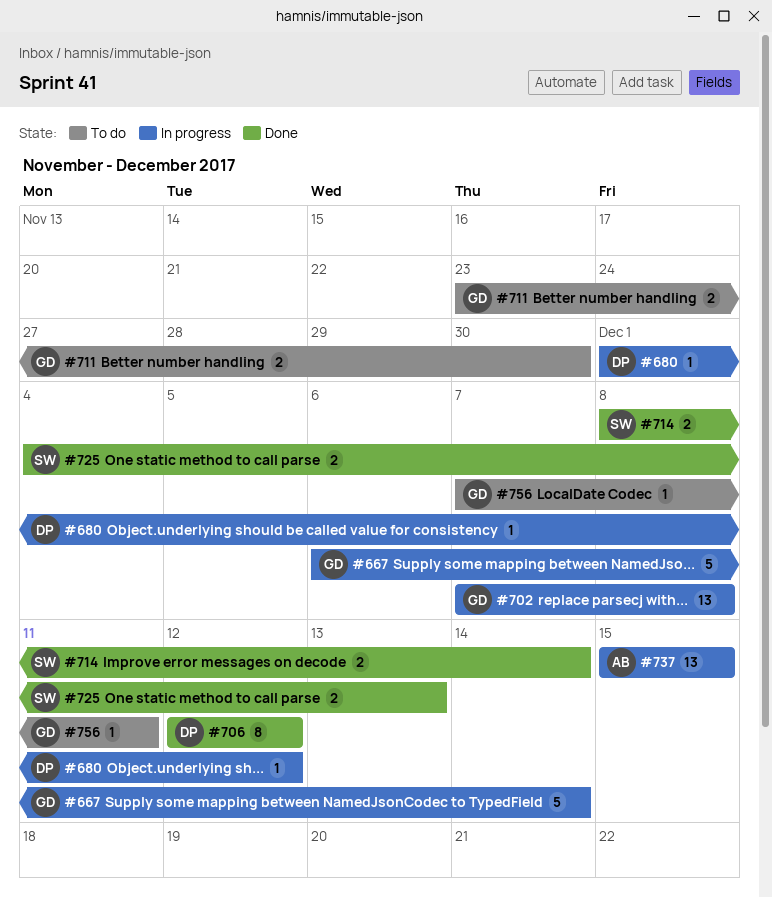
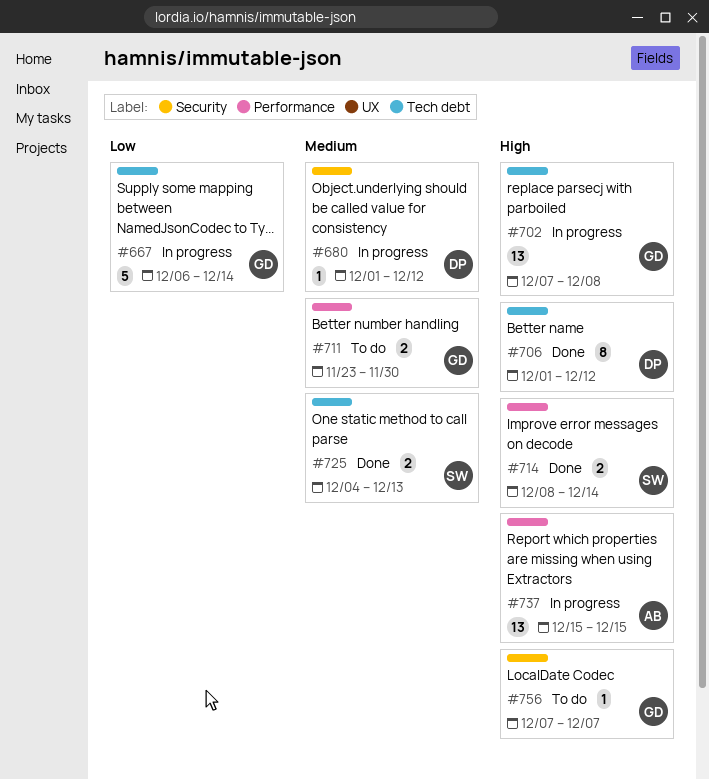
#706, start: Dec 12 -> Dec 1
#756, due: Dec 11 -> Dec 7

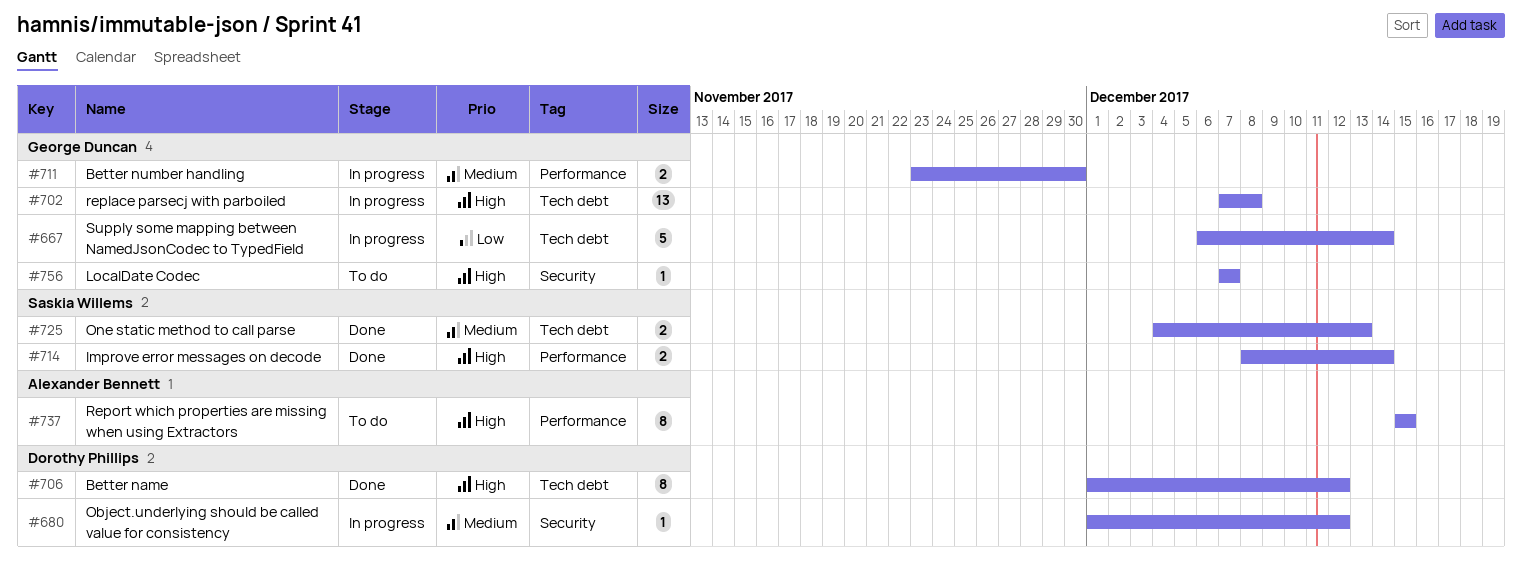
#711, status: To do -> In progress
#737, status: In progress -> To do
#737, estimate: 13 -> 8

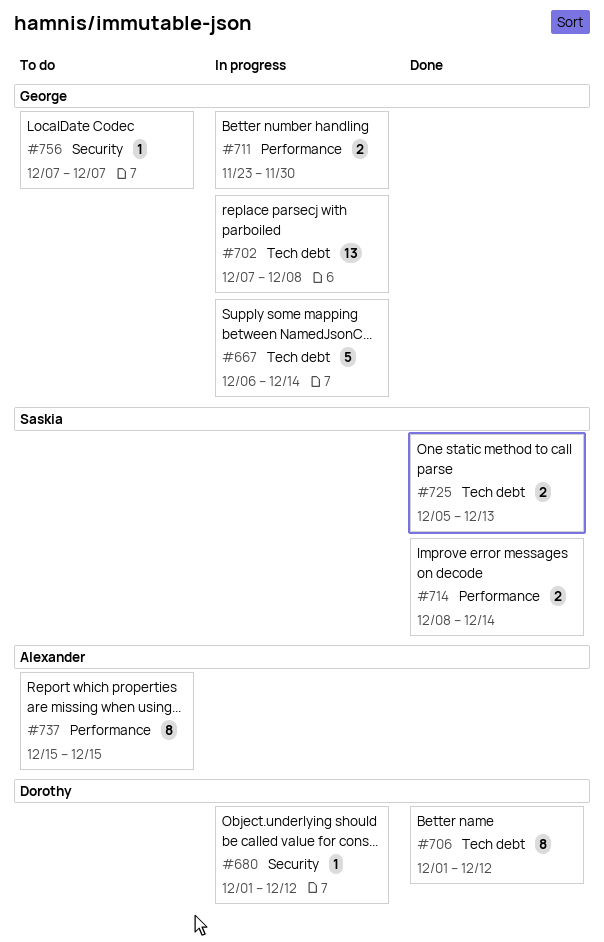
#725, start: Dec 4 -> Dec 5

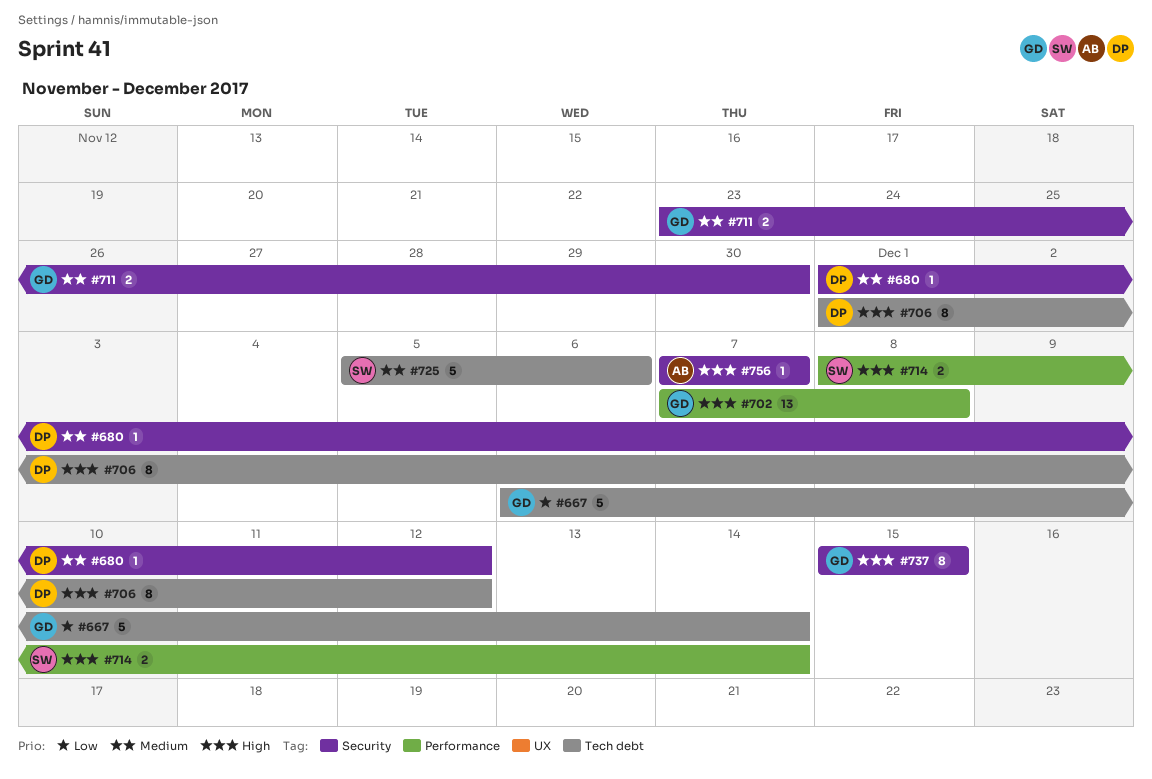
#702, label: Tech debt -> Performance
#711, label: Performance -> Security
#725, estimate: 2 -> 5
#725, due: Dec 13 -> Dec 6
#737, owner: Alexander -> George
#737, label: Performance -> Security
#756, owner: George -> Alexander

